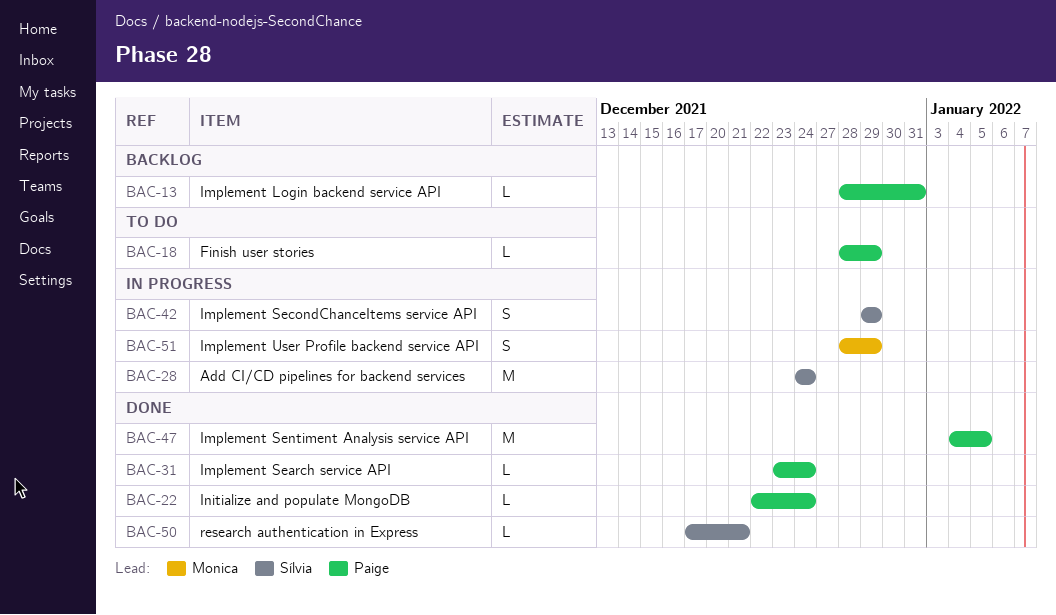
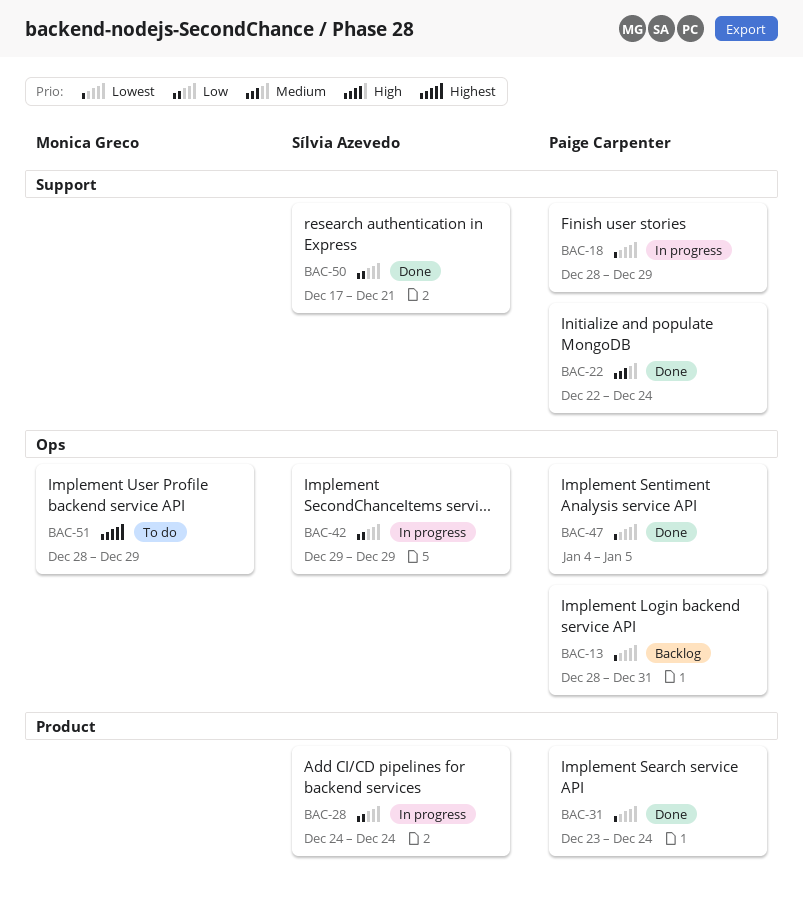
BAC-18, status: To do -> In progress
BAC-51, status: In progress -> To do

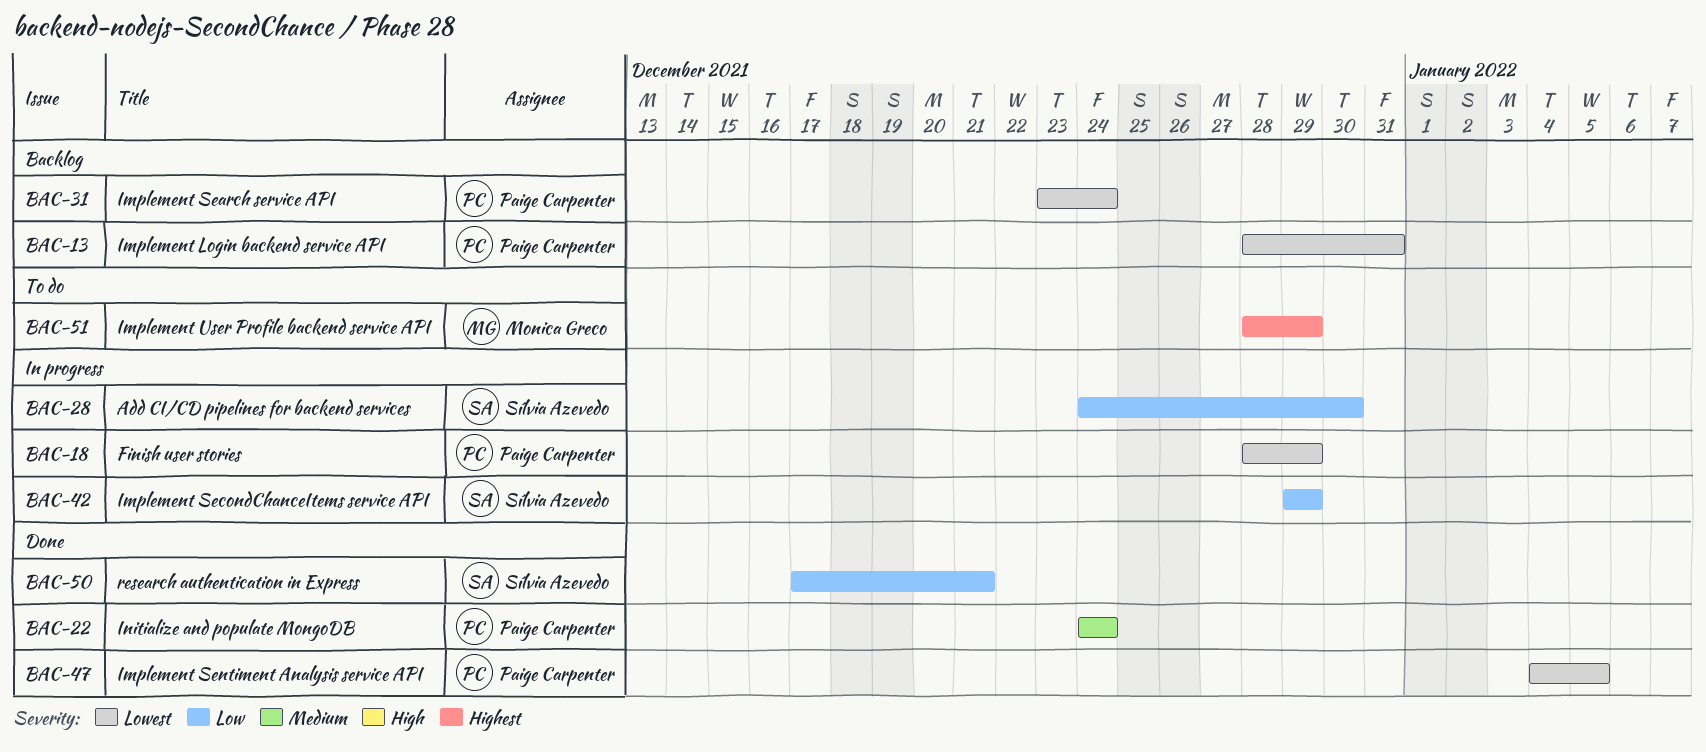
BAC-22, start: Dec 22 -> Dec 24
BAC-28, due: Dec 24 -> Dec 30
BAC-31, status: Done -> Backlog

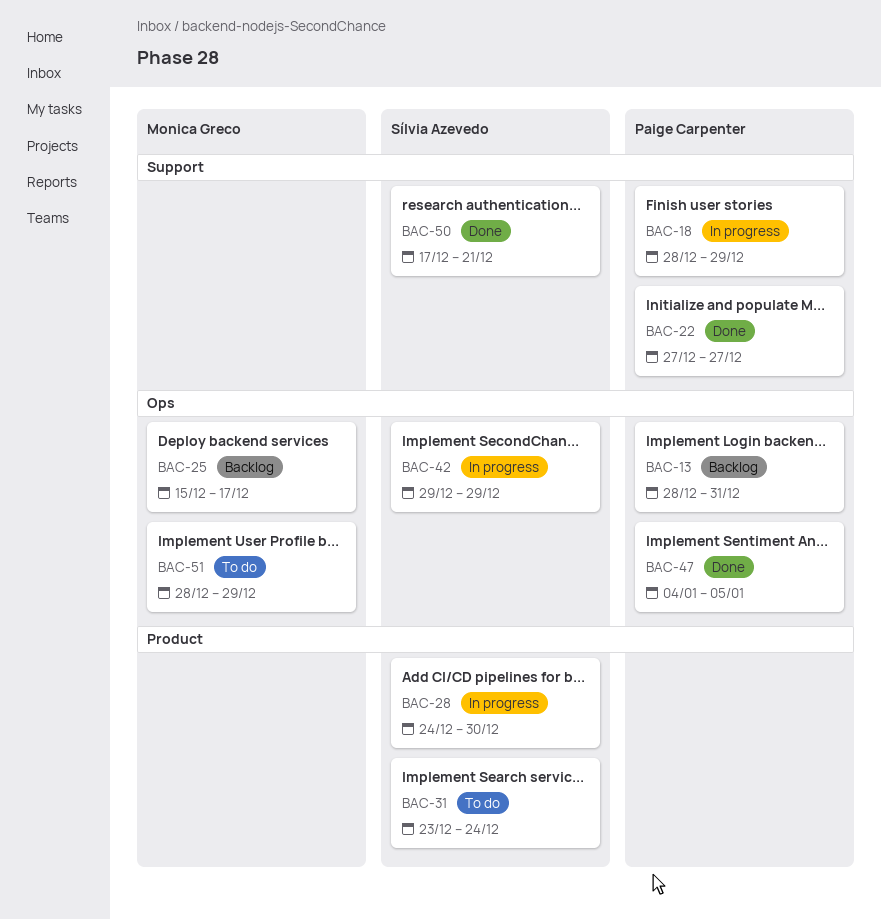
BAC-22, start: Dec 24 -> Dec 27
BAC-22, due: Dec 24 -> Dec 27
BAC-25: none -> present
BAC-31, status: Backlog -> To do
BAC-31, owner: Paige Carpenter -> Sílvia Azevedo

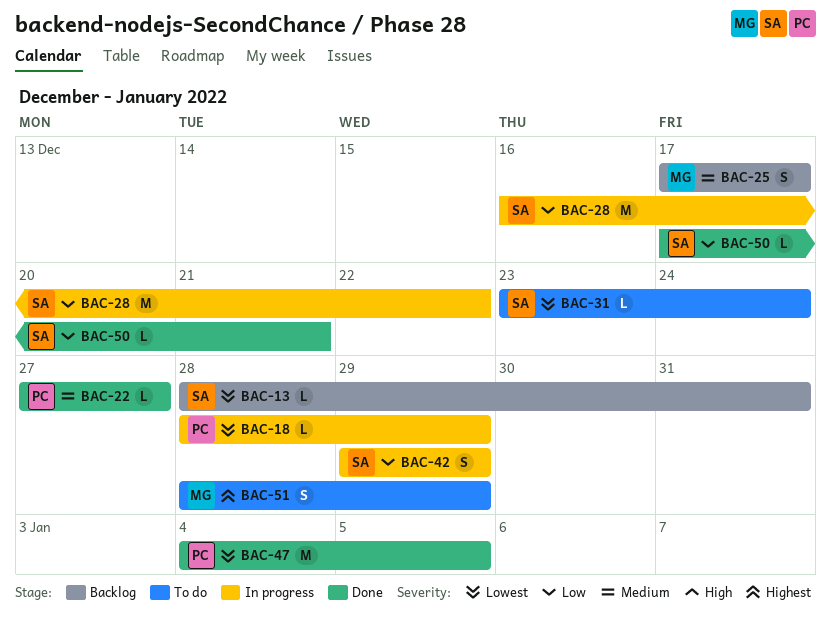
BAC-13, owner: Paige Carpenter -> Sílvia Azevedo
BAC-25, start: Dec 15 -> Dec 17
BAC-28, start: Dec 24 -> Dec 16
BAC-28, due: Dec 30 -> Dec 22

